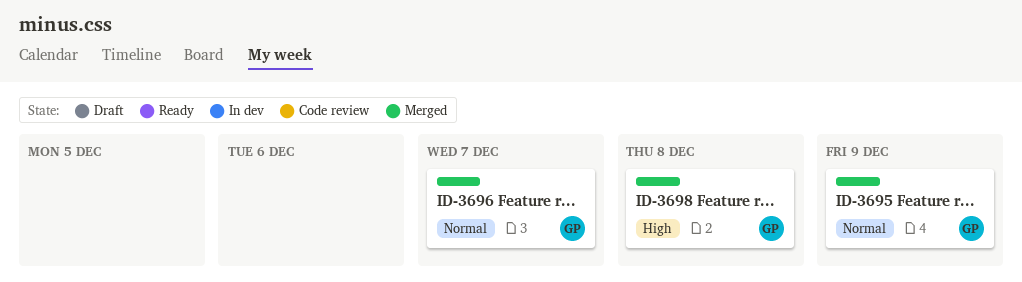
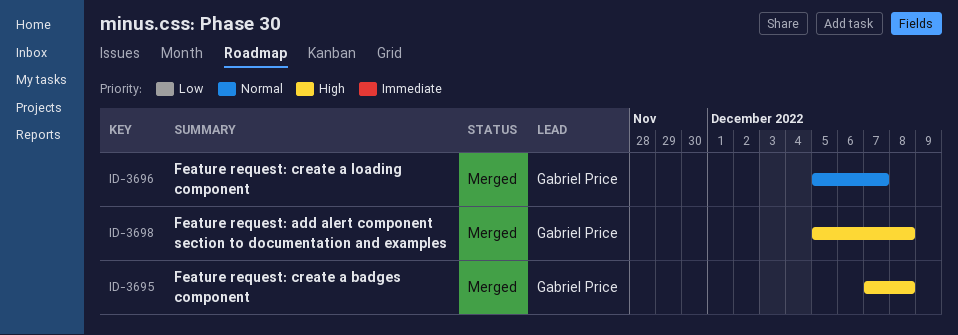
ID-3695, priority: Normal -> High
ID-3695, due: Dec 9 -> Dec 8

